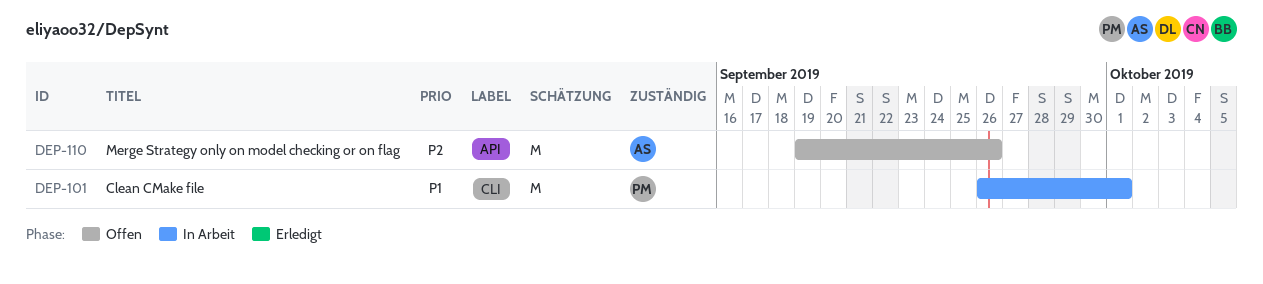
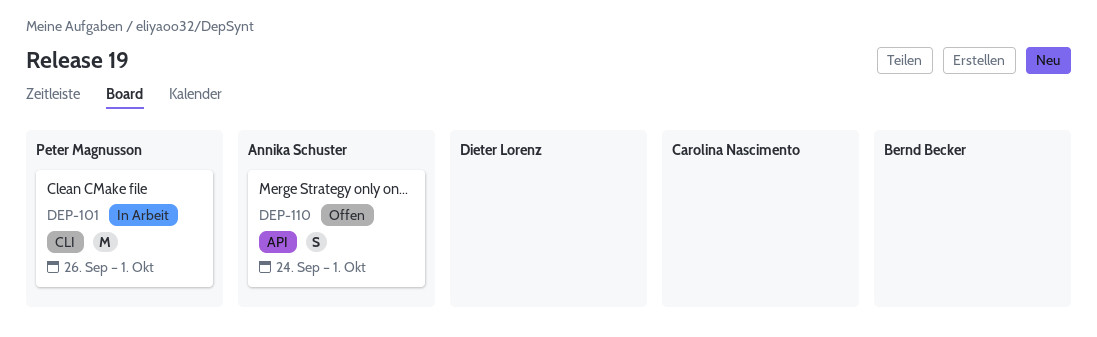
DEP-110, estimate: M -> S
DEP-110, start: Sep 19 -> Sep 24
DEP-110, due: Sep 26 -> Oct 1

